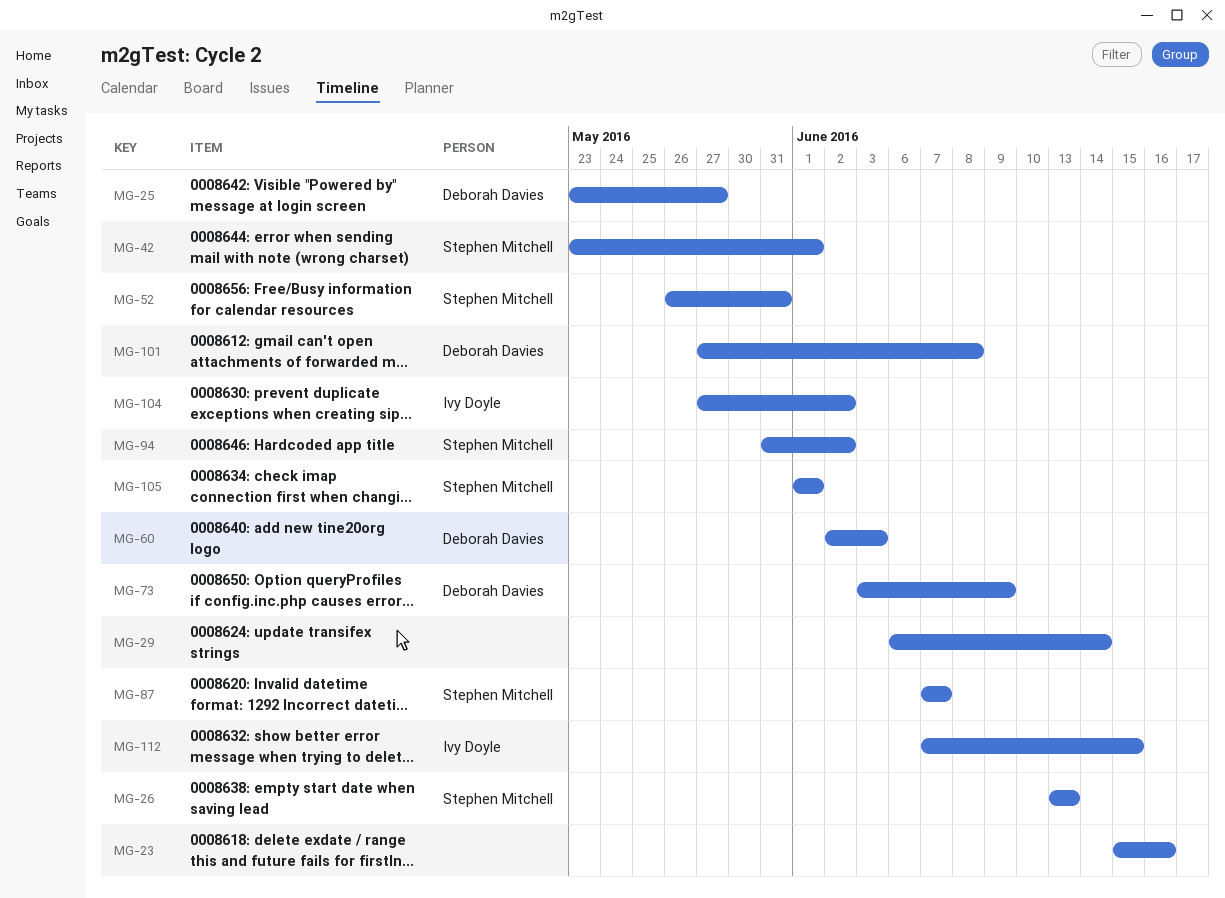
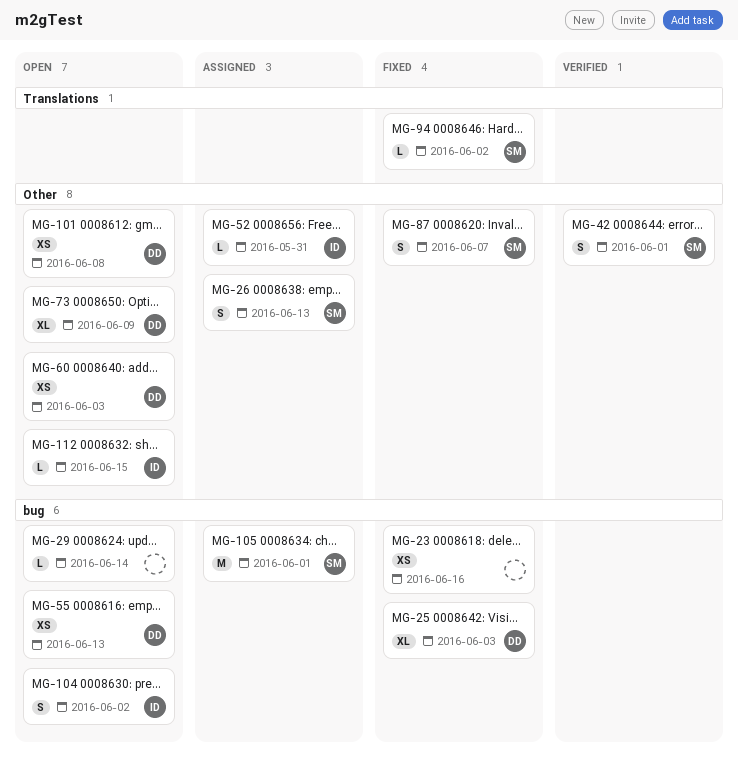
MG-25, due: May 27 -> Jun 3
MG-52, owner: Stephen Mitchell -> Ivy Doyle
MG-55: none -> present

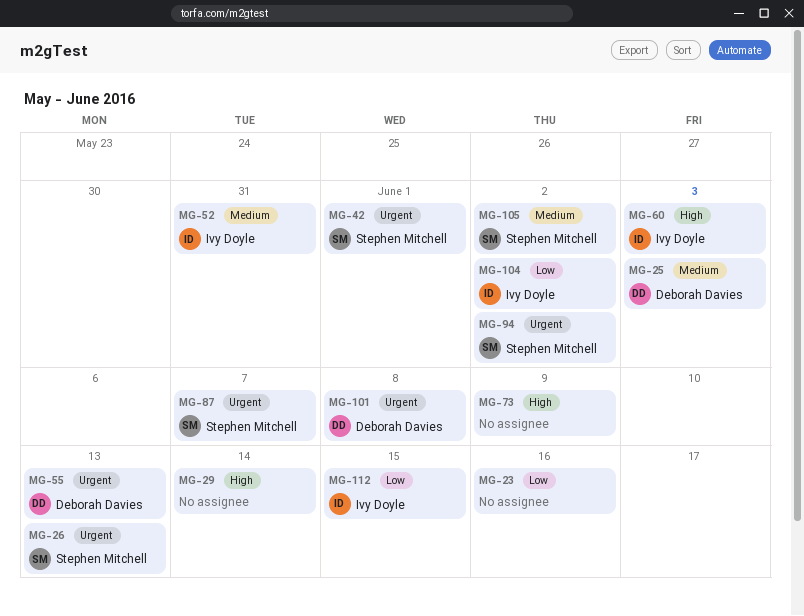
MG-60, owner: Deborah Davies -> Ivy Doyle
MG-73, owner: Deborah Davies -> none
MG-105, due: Jun 1 -> Jun 2

